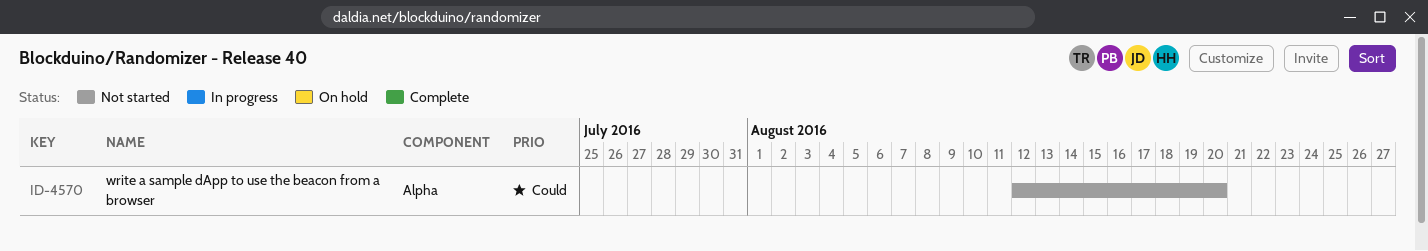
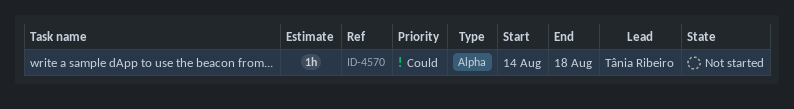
ID-4570, start: Aug 12 -> Aug 14
ID-4570, due: Aug 20 -> Aug 18

